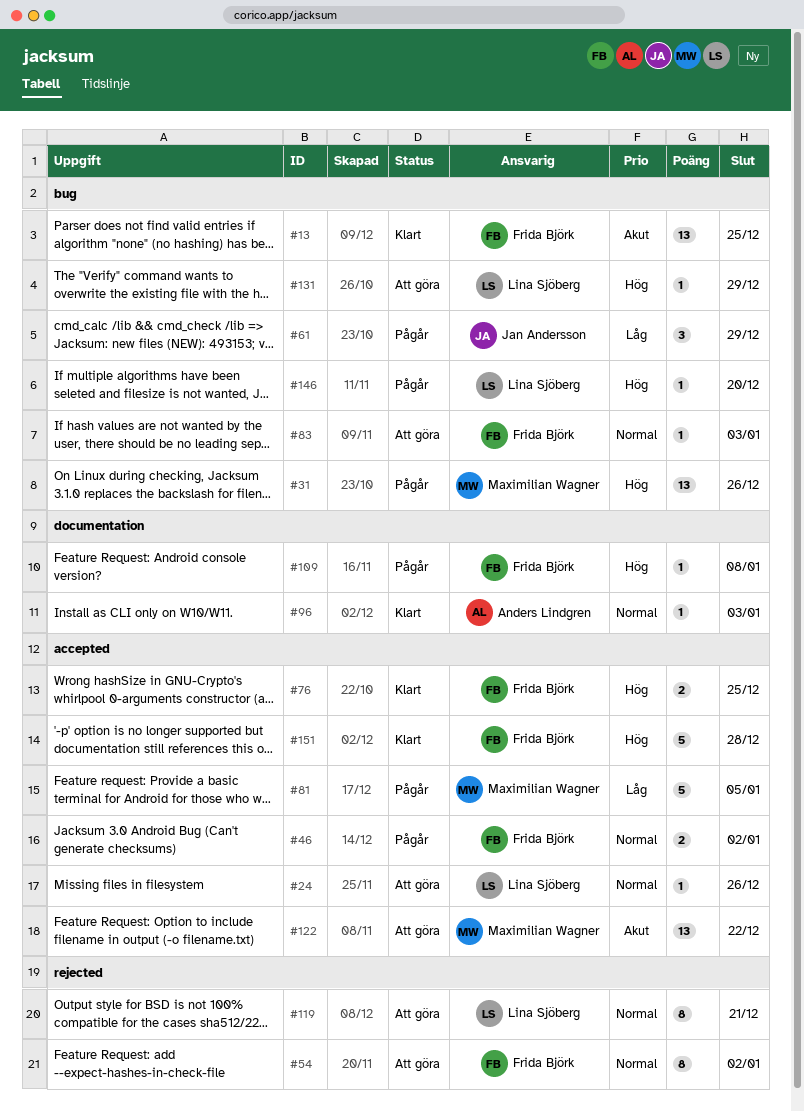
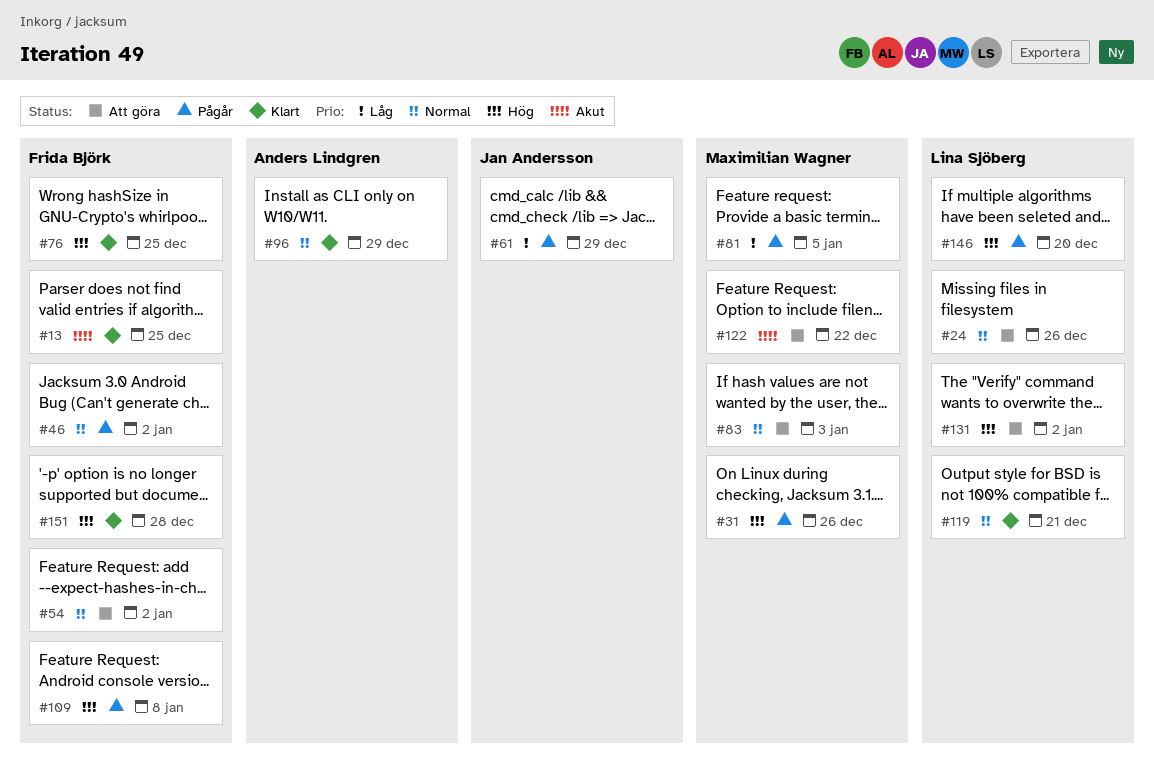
#83, owner: Frida Björk -> Maximilian Wagner
#96, due: Jan 3 -> Dec 29
#119, status: Att göra -> Klart
#131, due: Dec 29 -> Jan 2

